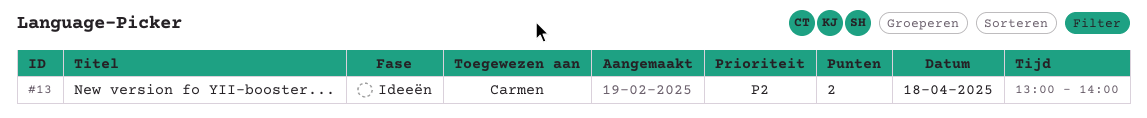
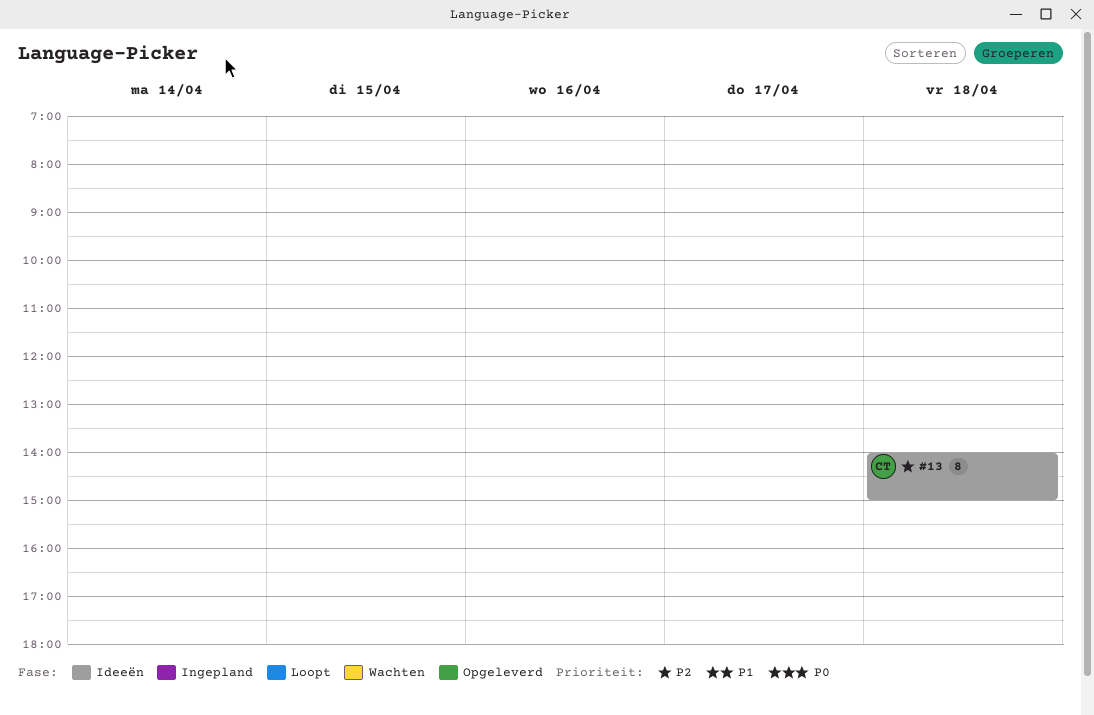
#13, estimate: 2 -> 8
#13, begins: 13:00 -> 14:00
#13, ends: 14:00 -> 15:00

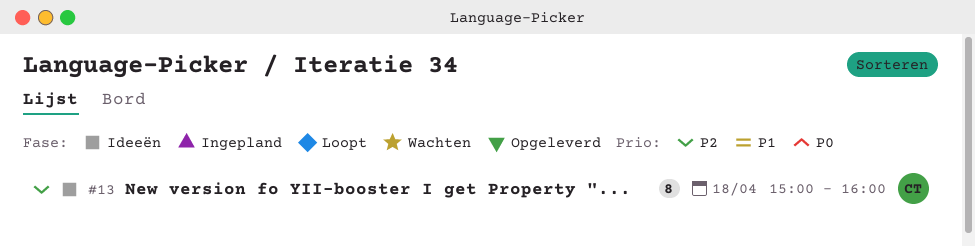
#13, begins: 14:00 -> 15:00
#13, ends: 15:00 -> 16:00

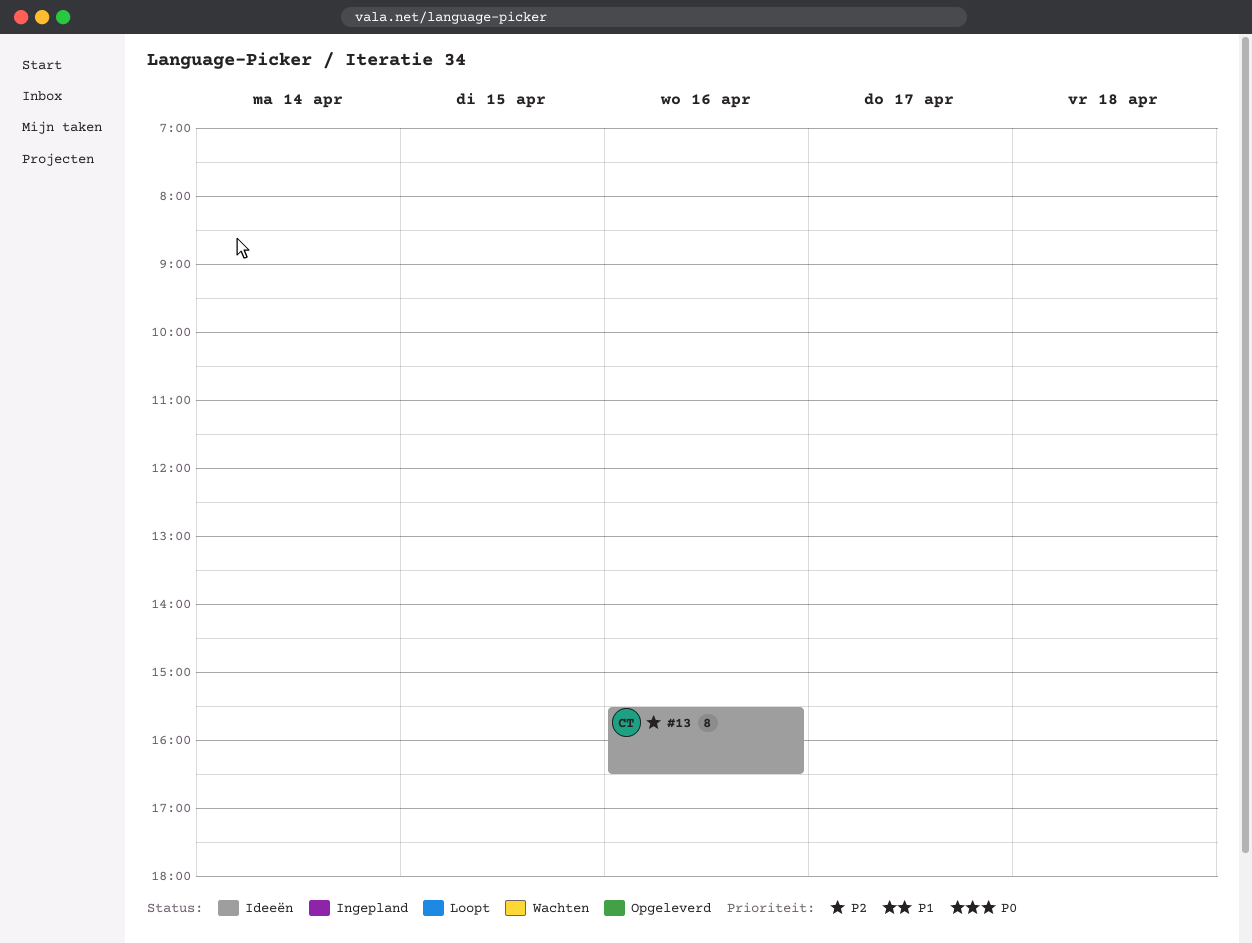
#13, day: Apr 18 -> Apr 16
#13, begins: 15:00 -> 15:30
#13, ends: 16:00 -> 16:30

